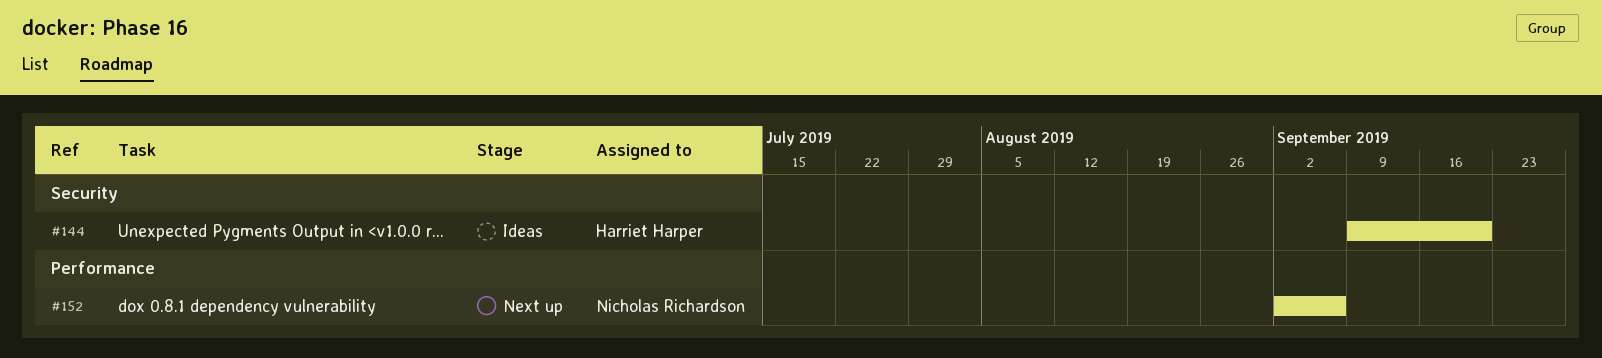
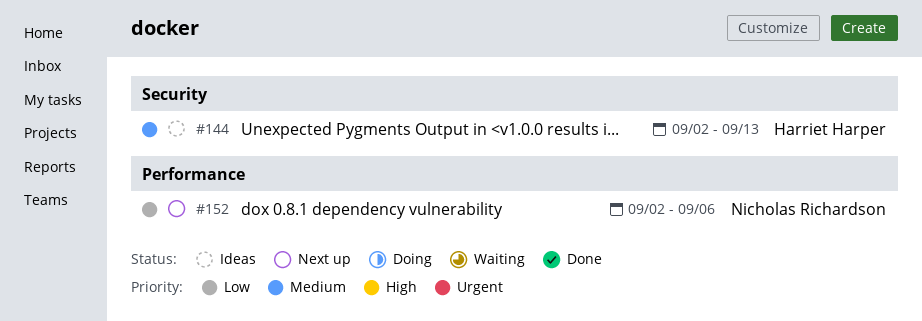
#144, start: Sep 9 -> Sep 2
#144, due: Sep 20 -> Sep 13

